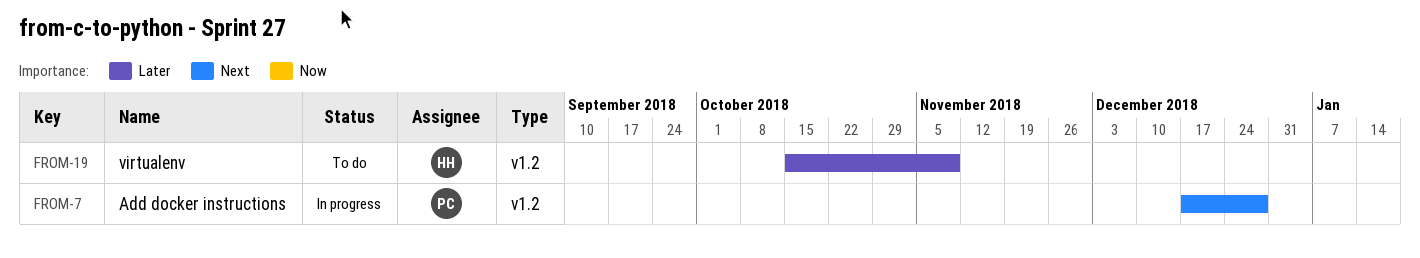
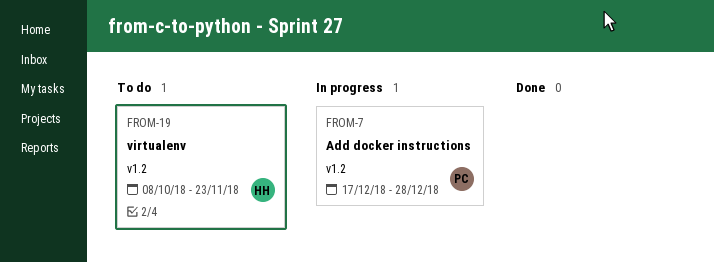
FROM-19, start: Oct 15 -> Oct 8
FROM-19, due: Nov 9 -> Nov 23

